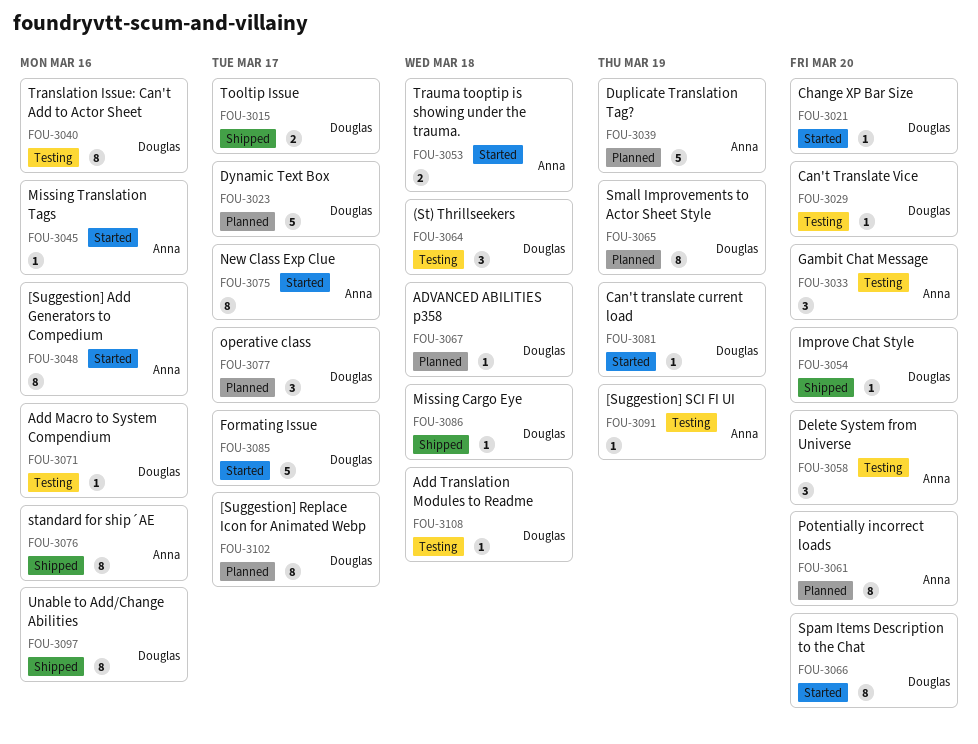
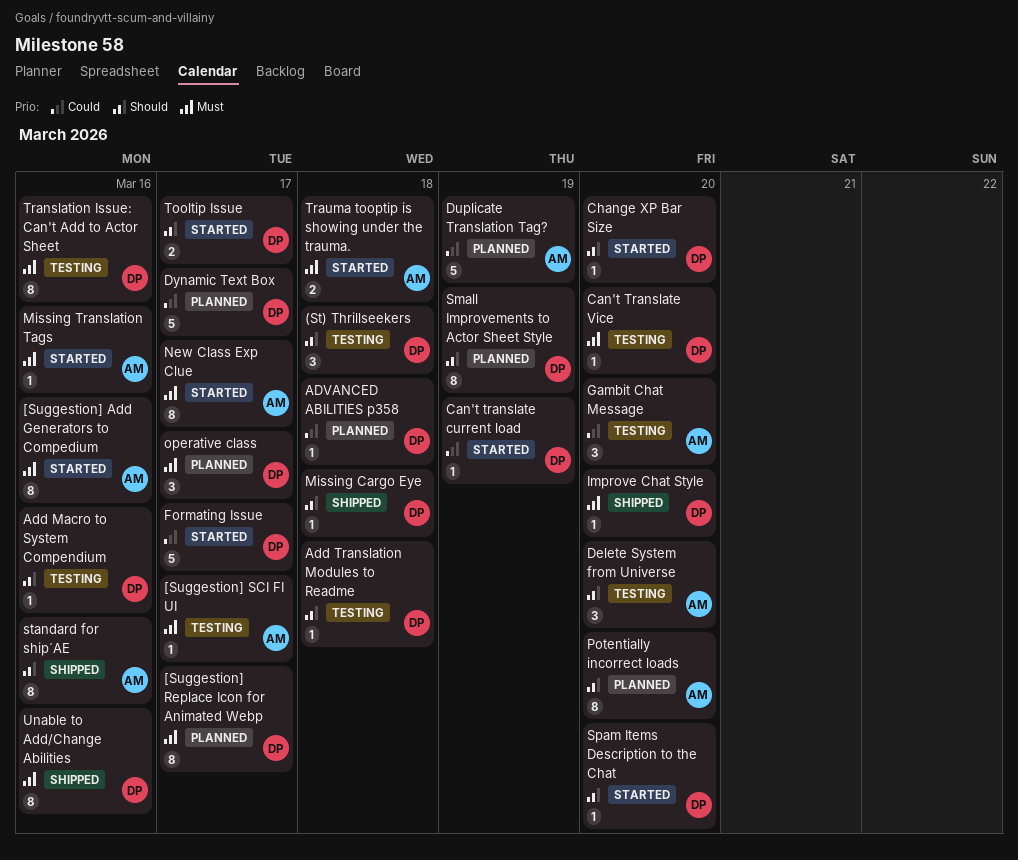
[Suggestion] SCI FI UI, due: Mar 19 -> Mar 17
Spam Items Description to the Chat, estimate: 8 -> 1
Tooltip Issue, status: Shipped -> Started

